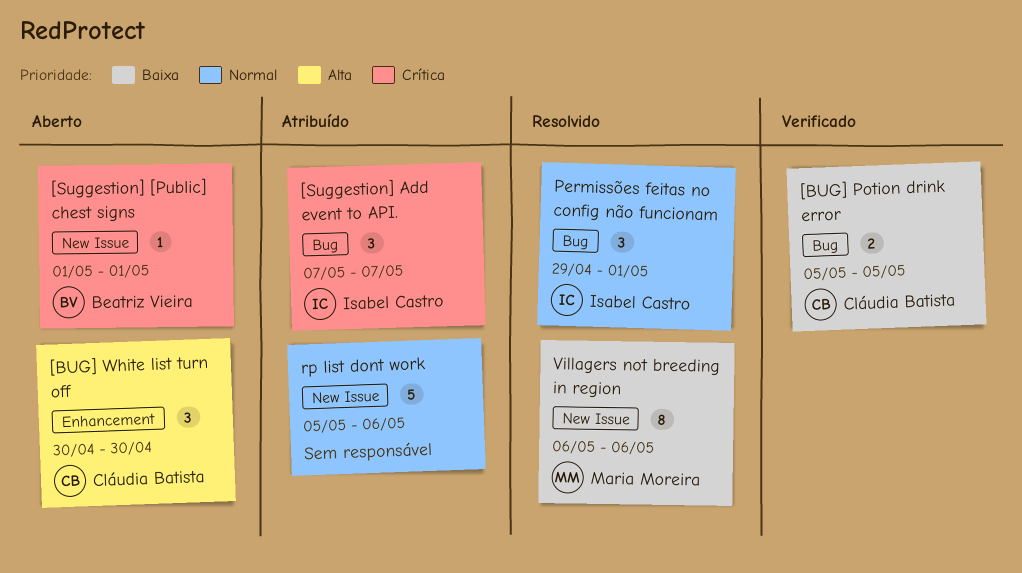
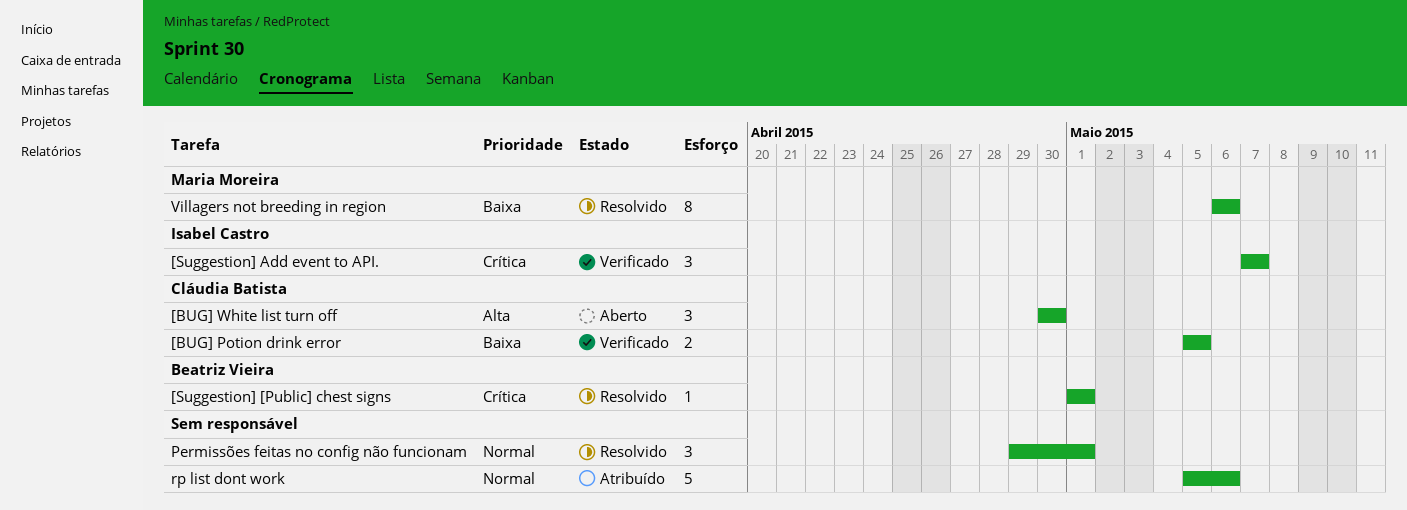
[Suggestion] [Public] chest signs, status: Aberto -> Resolvido
[Suggestion] Add event to API., status: Atribuído -> Verificado
Permissões feitas no config não funcionam, owner: Isabel Castro -> none

